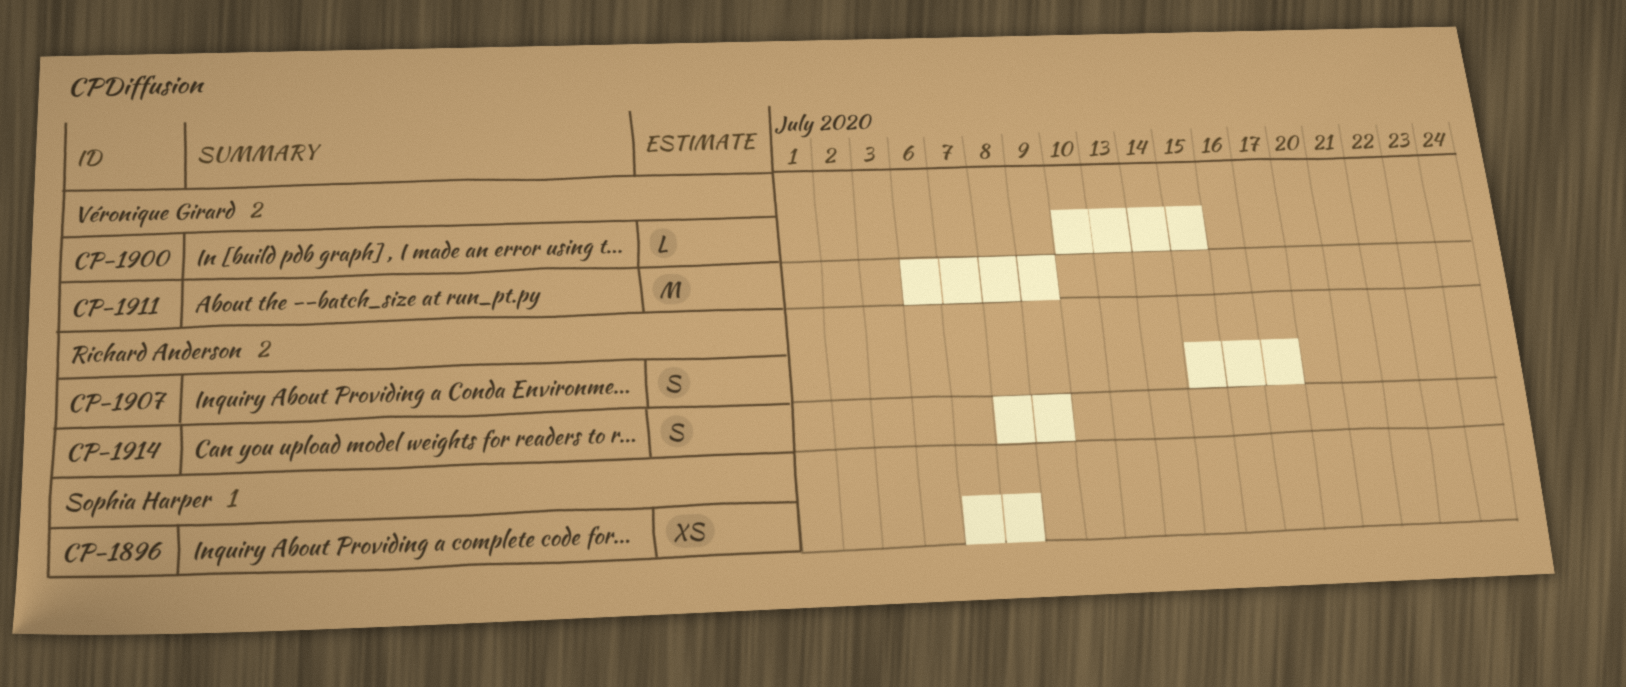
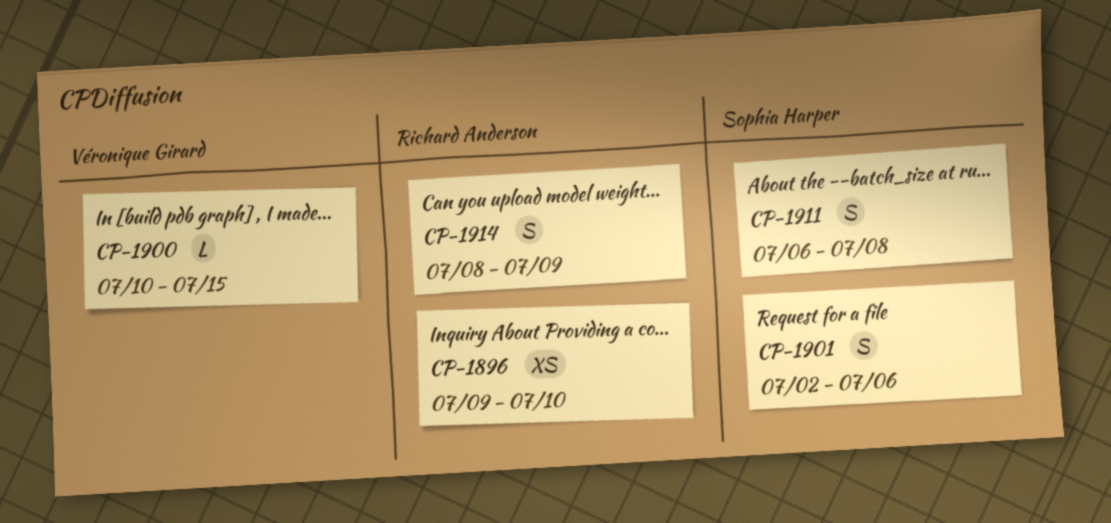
CP-1896, owner: Sophia Harper -> Richard Anderson
CP-1896, start: Jul 7 -> Jul 9
CP-1896, due: Jul 8 -> Jul 10
CP-1901: none -> present
CP-1907: present -> none
CP-1911, owner: Véronique Girard -> Sophia Harper
CP-1911, estimate: M -> S
CP-1911, due: Jul 9 -> Jul 8

